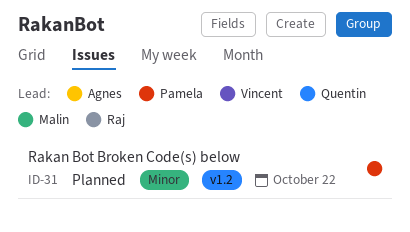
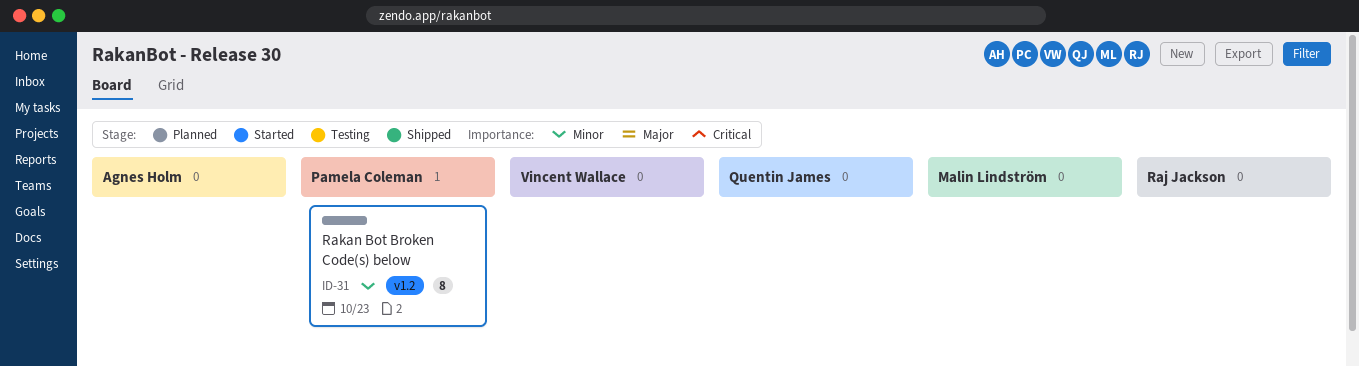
ID-31, due: Oct 22 -> Oct 23

